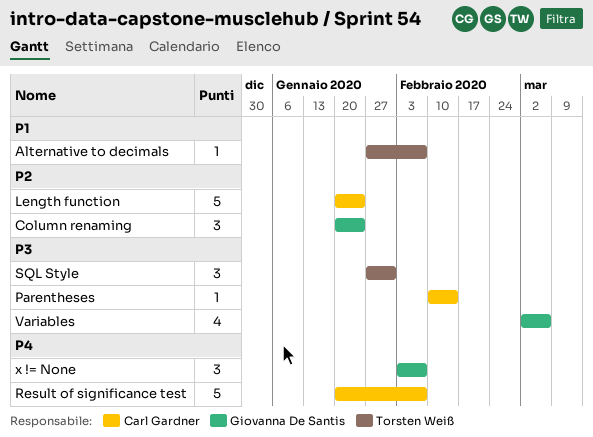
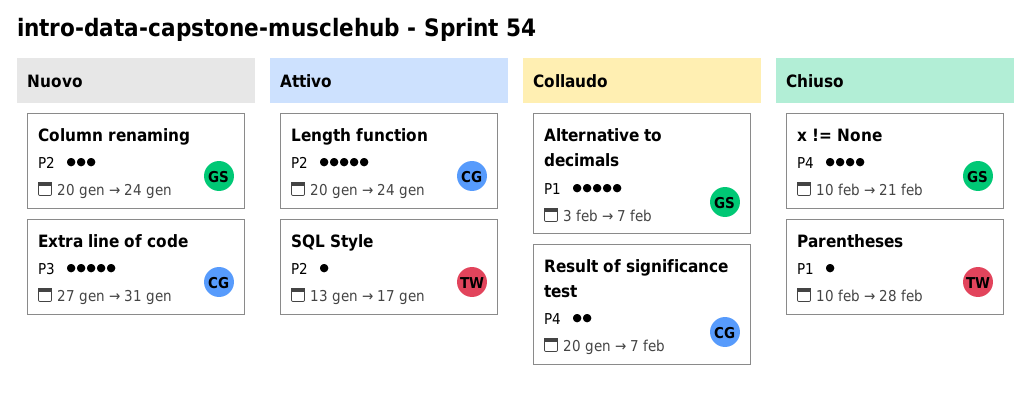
Alternative to decimals, owner: Torsten Weiß -> Giovanna De Santis
Alternative to decimals, estimate: 1 -> 5
Alternative to decimals, start: Jan 27 -> Feb 3
Extra line of code: none -> present
Parentheses, owner: Carl Gardner -> Torsten Weiß
Parentheses, priority: P3 -> P1
Parentheses, due: Feb 14 -> Feb 28
Result of significance test, estimate: 5 -> 2
SQL Style, priority: P3 -> P2
SQL Style, estimate: 3 -> 1
SQL Style, start: Jan 27 -> Jan 13
SQL Style, due: Jan 31 -> Jan 17
Variables: present -> none
x != None, estimate: 3 -> 4
x != None, start: Feb 3 -> Feb 10
x != None, due: Feb 7 -> Feb 21

